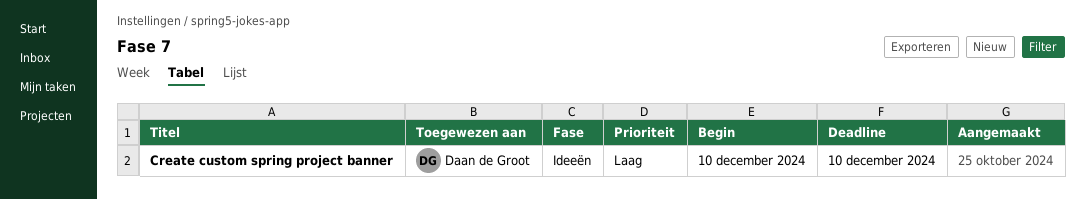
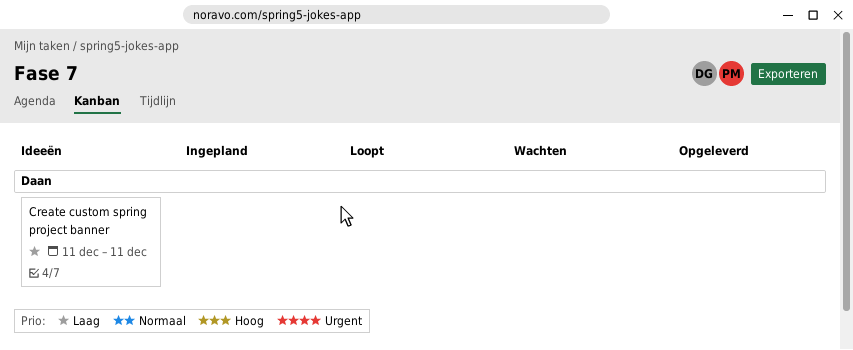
Create custom spring project banner, start: Dec 10 -> Dec 11
Create custom spring project banner, due: Dec 10 -> Dec 11

